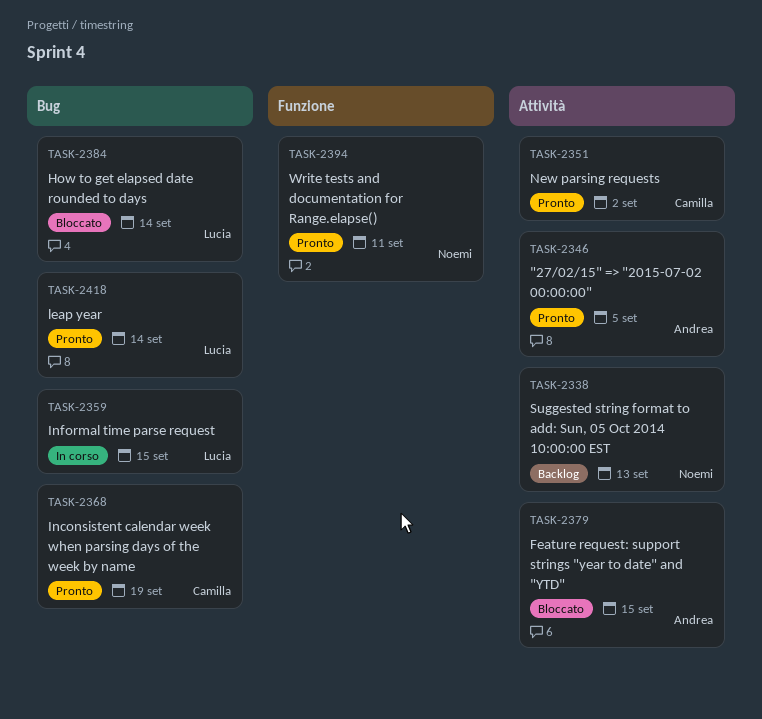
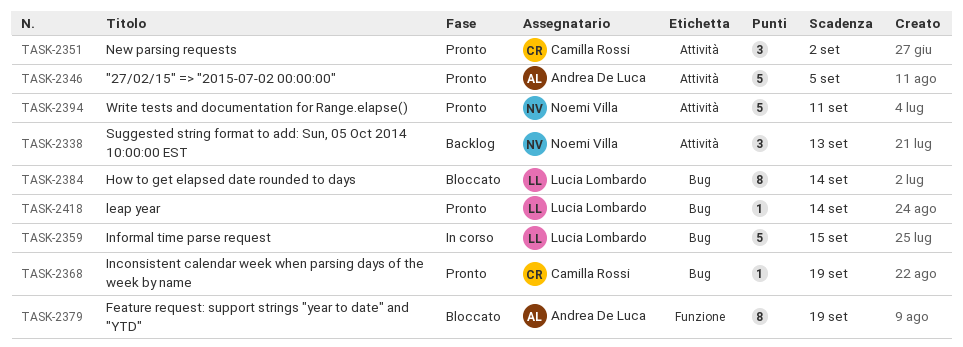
TASK-2379, label: Attività -> Funzione
TASK-2379, due: Sep 15 -> Sep 19
TASK-2394, label: Funzione -> Attività

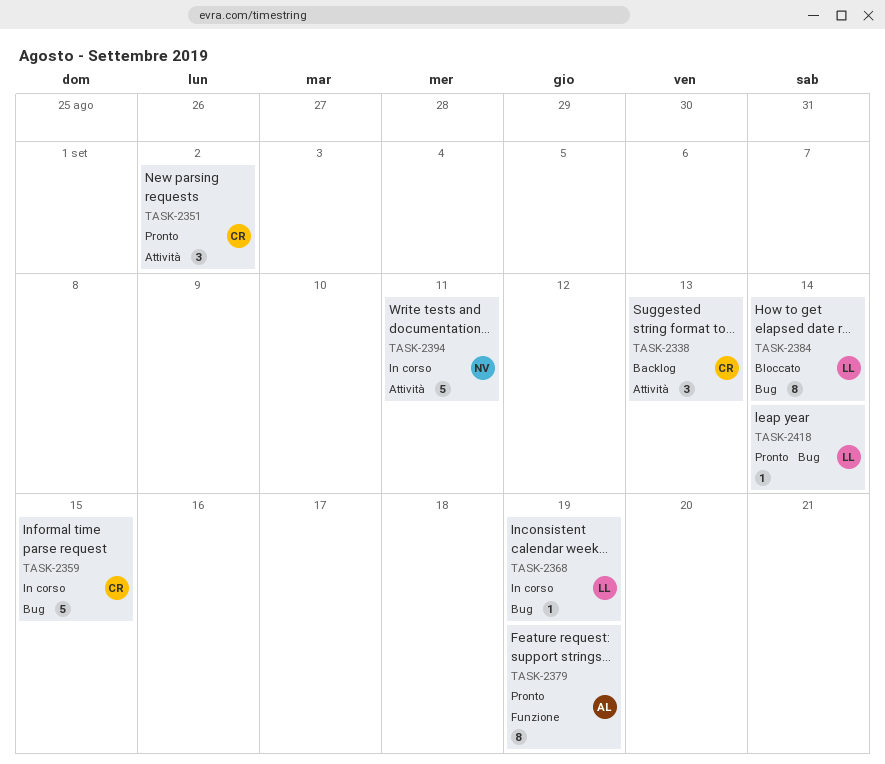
TASK-2338, owner: Noemi Villa -> Camilla Rossi
TASK-2346: present -> none
TASK-2359, owner: Lucia Lombardo -> Camilla Rossi
TASK-2368, status: Pronto -> In corso
TASK-2368, owner: Camilla Rossi -> Lucia Lombardo
TASK-2379, status: Bloccato -> Pronto
TASK-2394, status: Pronto -> In corso

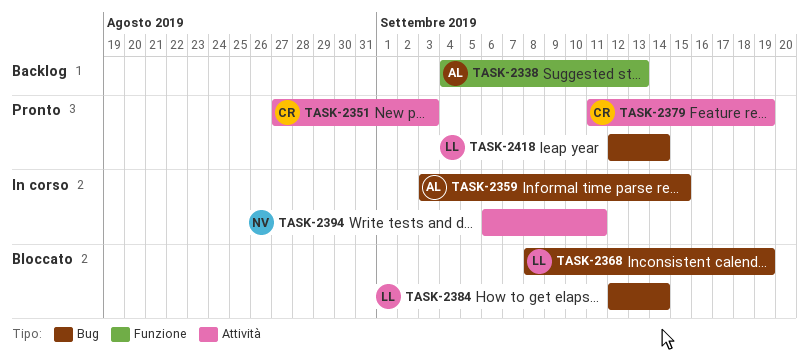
TASK-2338, owner: CR -> AL
TASK-2338, label: Attività -> Funzione
TASK-2351, due: Sep 2 -> Sep 3
TASK-2359, owner: CR -> AL
TASK-2368, status: In corso -> Bloccato
TASK-2379, owner: AL -> CR
TASK-2379, label: Funzione -> Attività

